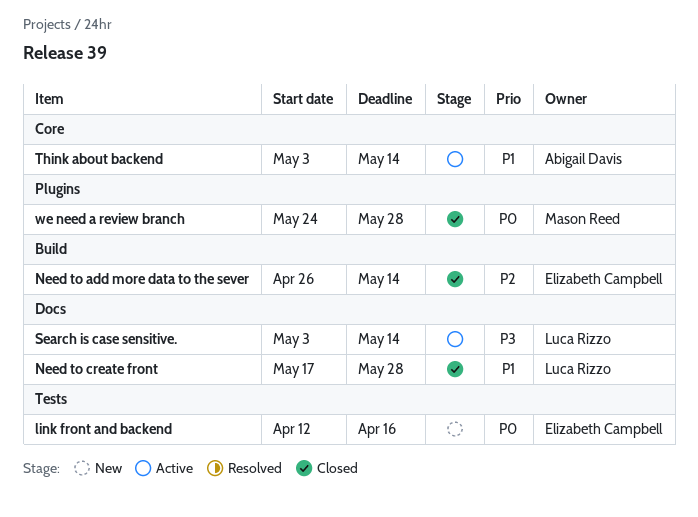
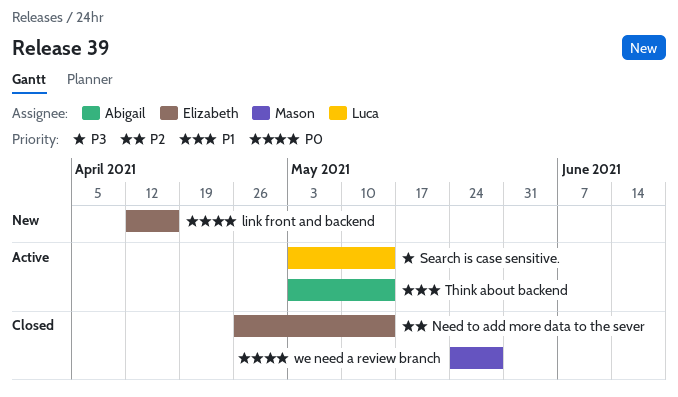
Need to create front: present -> none

